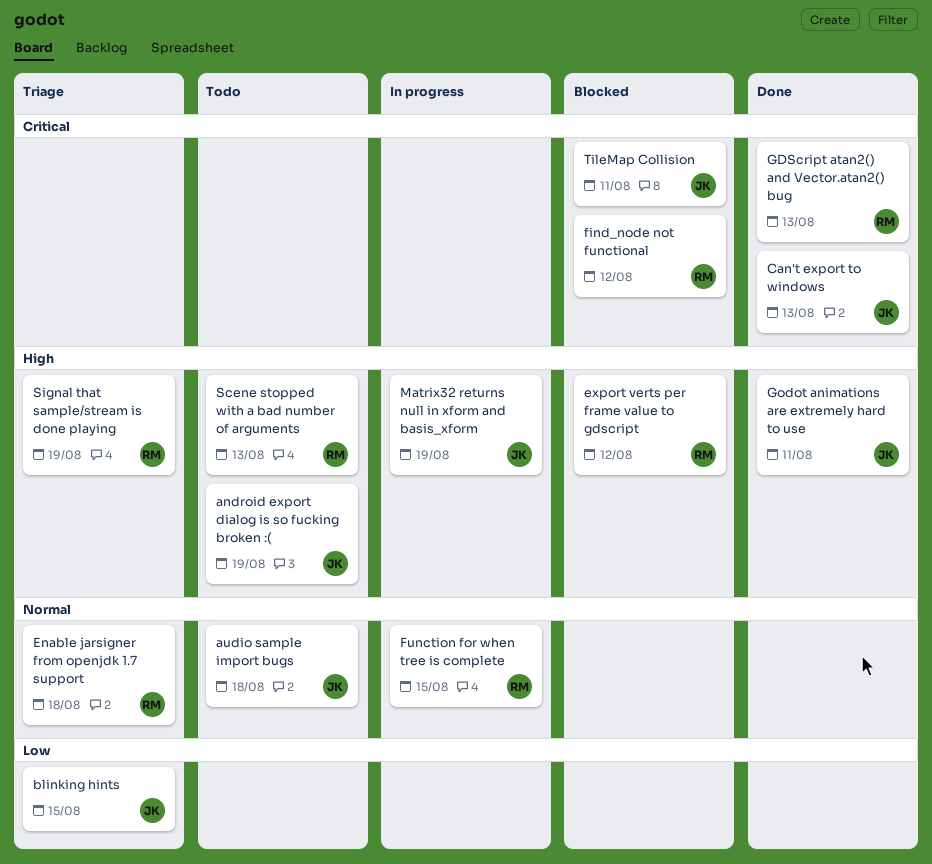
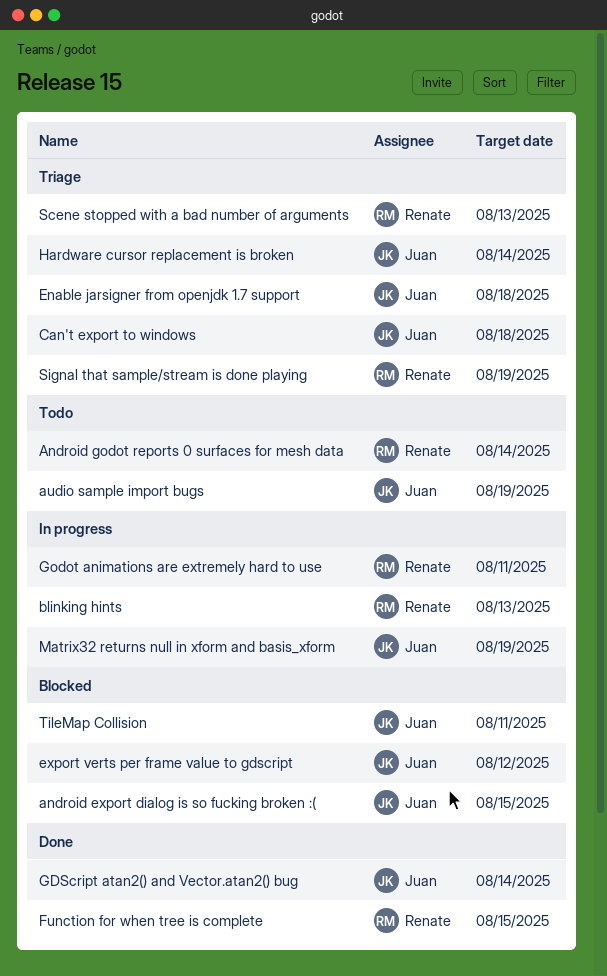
android export dialog is so fucking broken :(, status: Todo -> Blocked
android export dialog is so fucking broken :(, due: Aug 19 -> Aug 15
Android godot reports 0 surfaces for mesh data: none -> present
audio sample import bugs, due: Aug 18 -> Aug 19
blinking hints, status: Triage -> In progress
blinking hints, owner: Juan -> Renate
blinking hints, due: Aug 15 -> Aug 13
Can't export to windows, status: Done -> Triage
Can't export to windows, due: Aug 13 -> Aug 18
Enable jarsigner from openjdk 1.7 support, owner: Renate -> Juan
export verts per frame value to gdscript, owner: Renate -> Juan
find_node not functional: present -> none
Function for when tree is complete, status: In progress -> Done
GDScript atan2() and Vector.atan2() bug, owner: Renate -> Juan
GDScript atan2() and Vector.atan2() bug, due: Aug 13 -> Aug 14
Godot animations are extremely hard to use, status: Done -> In progress
Godot animations are extremely hard to use, owner: Juan -> Renate
Hardware cursor replacement is broken: none -> present
Scene stopped with a bad number of arguments, status: Todo -> Triage

